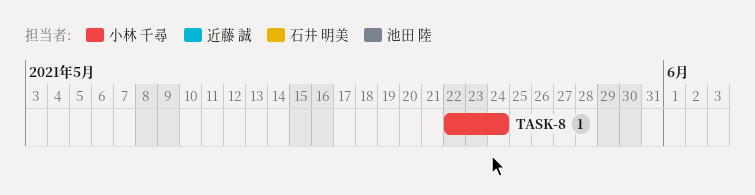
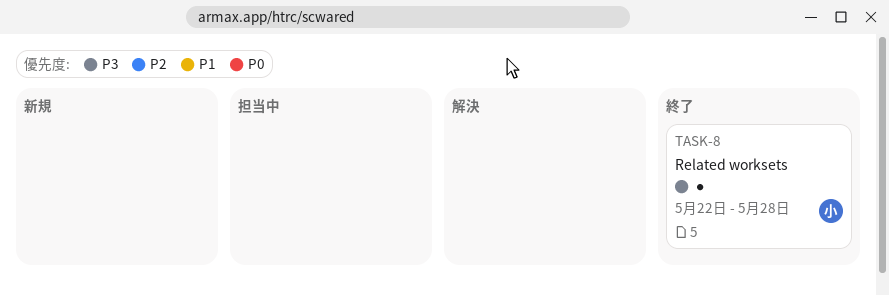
TASK-8, due: May 24 -> May 28

